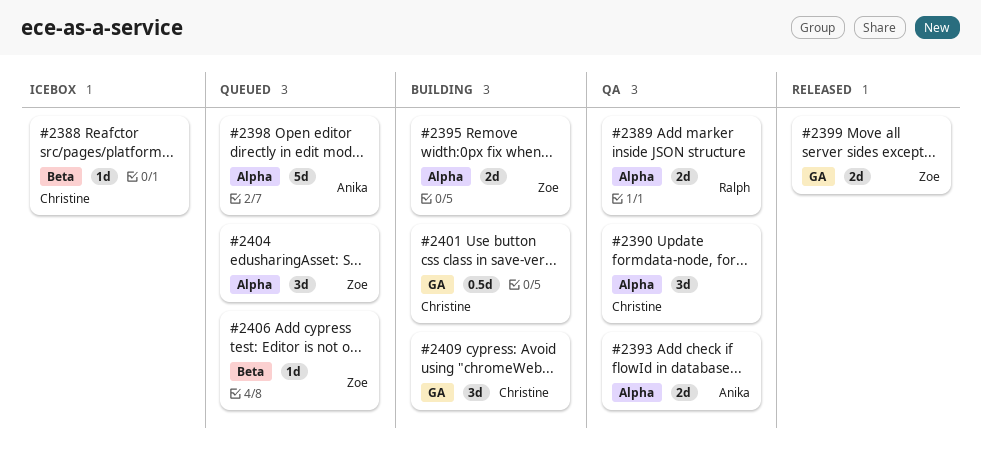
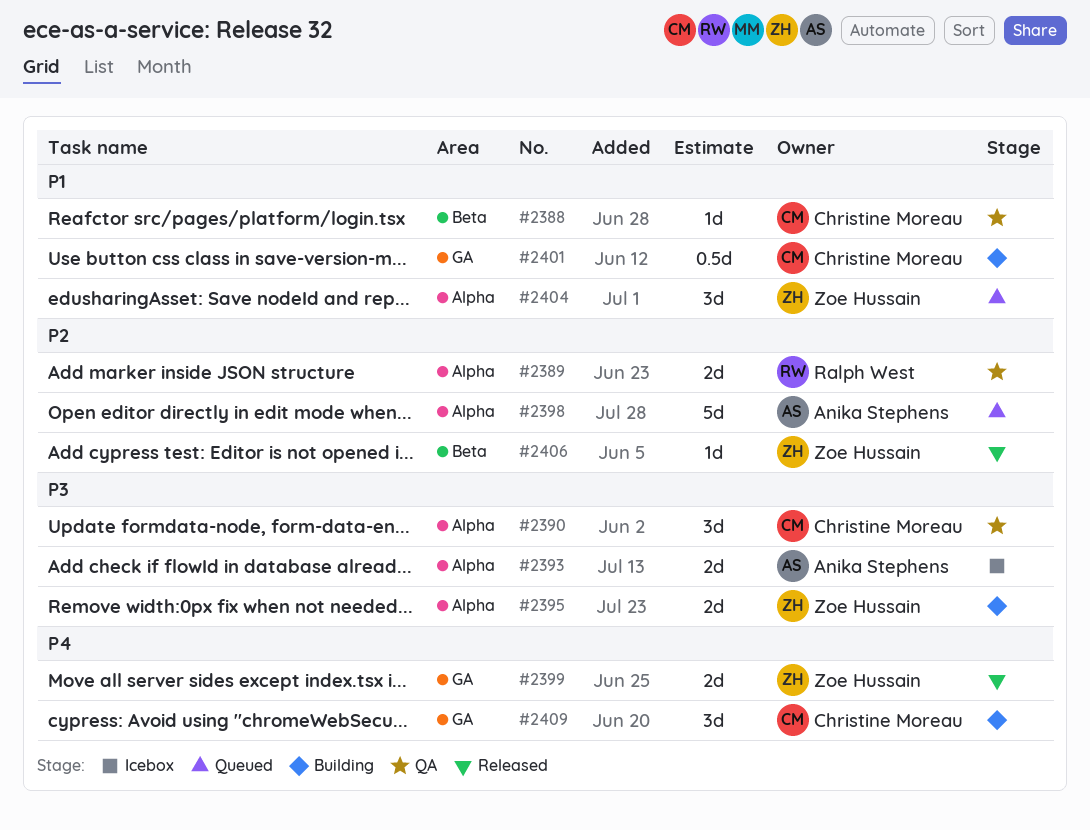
#2388, status: Icebox -> QA
#2393, status: QA -> Icebox
#2406, status: Queued -> Released

